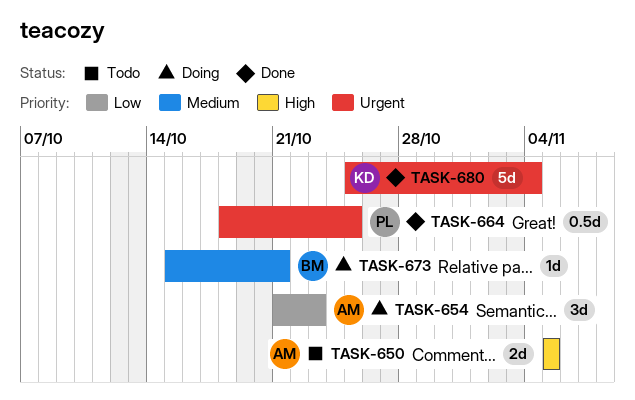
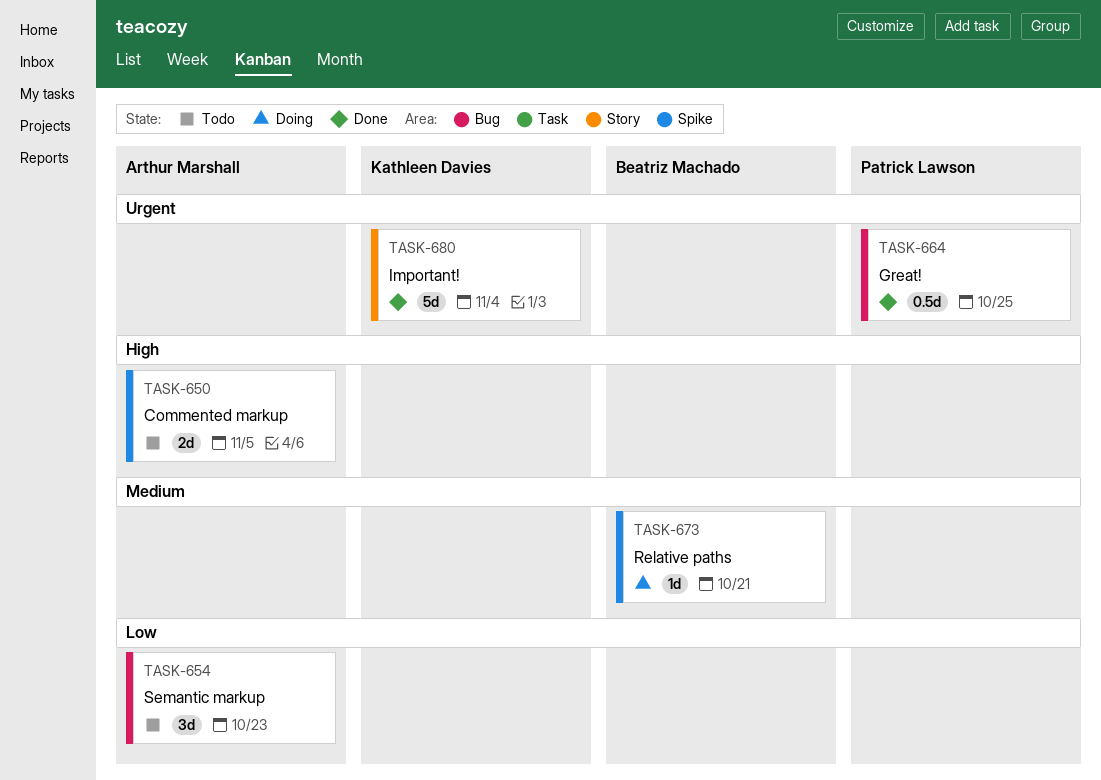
TASK-654, status: Doing -> Todo

